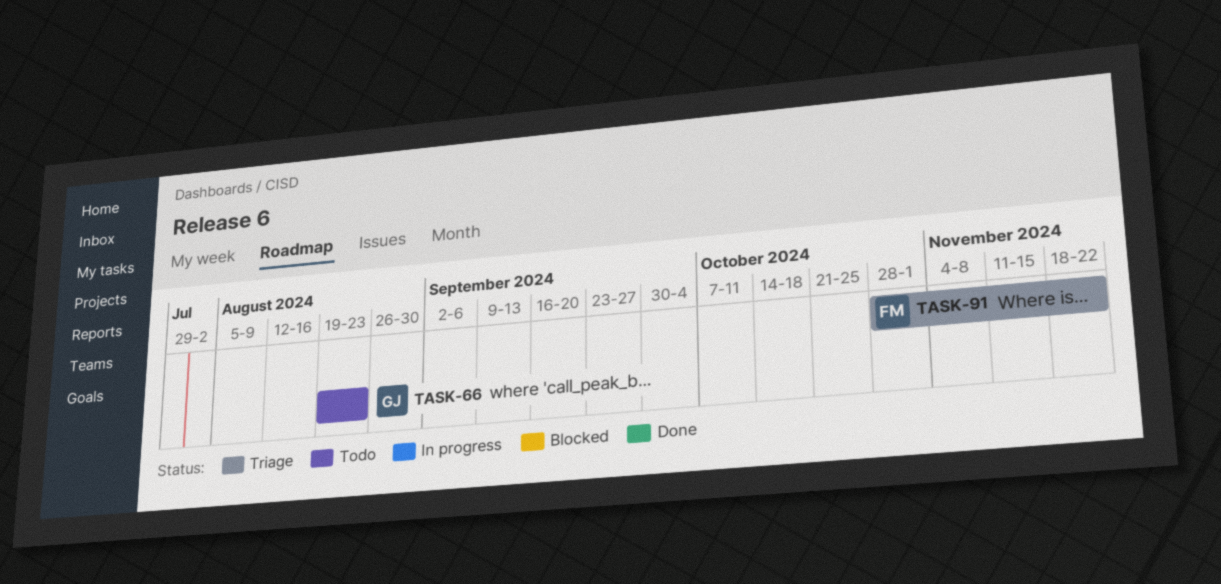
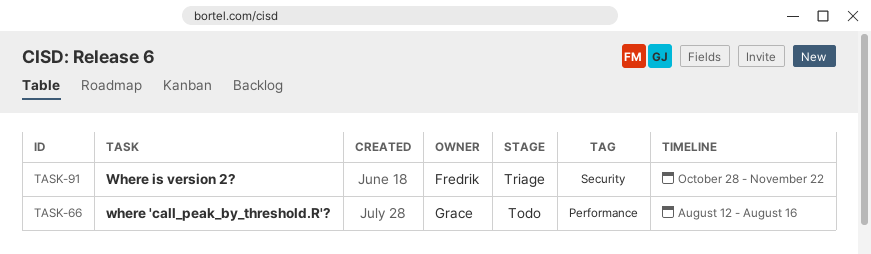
TASK-66, start: Aug 19 -> Aug 12
TASK-66, due: Aug 23 -> Aug 16

